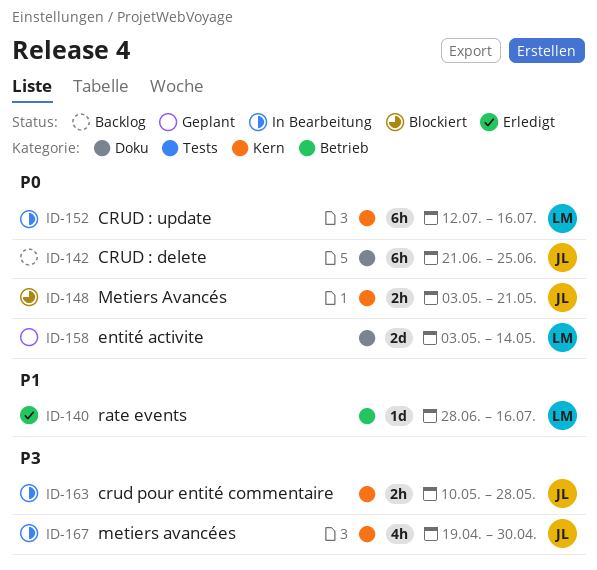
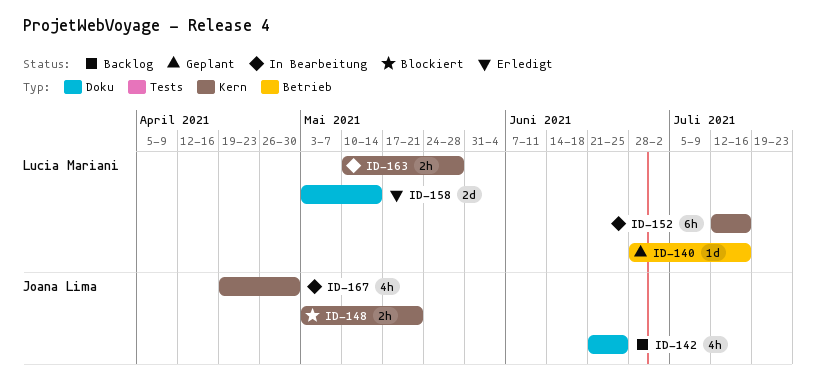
ID-140, status: Erledigt -> Geplant
ID-142, estimate: 6h -> 4h
ID-158, status: Geplant -> Erledigt
ID-163, owner: Joana Lima -> Lucia Mariani

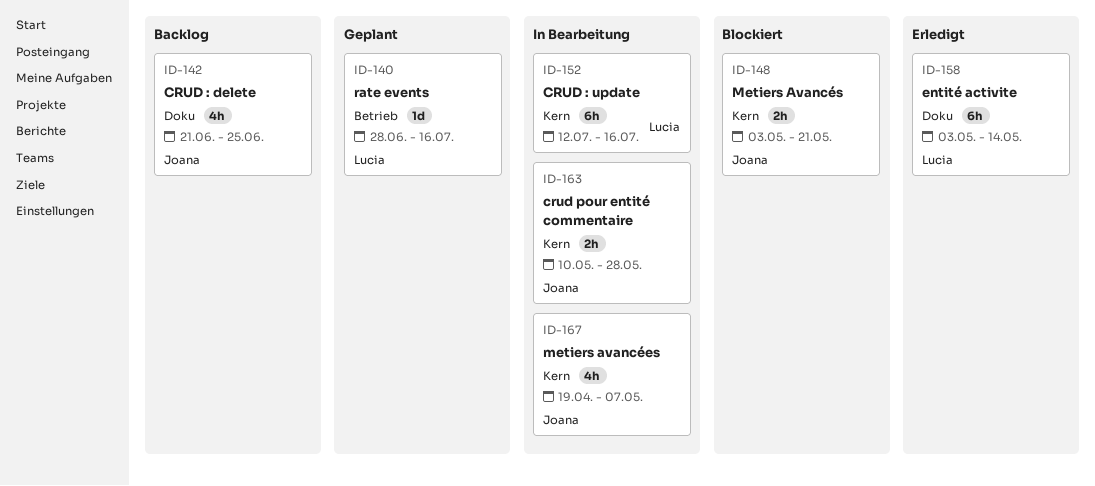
ID-158, estimate: 2d -> 6h
ID-163, owner: Lucia Mariani -> Joana Lima
ID-167, due: Apr 30 -> May 7

